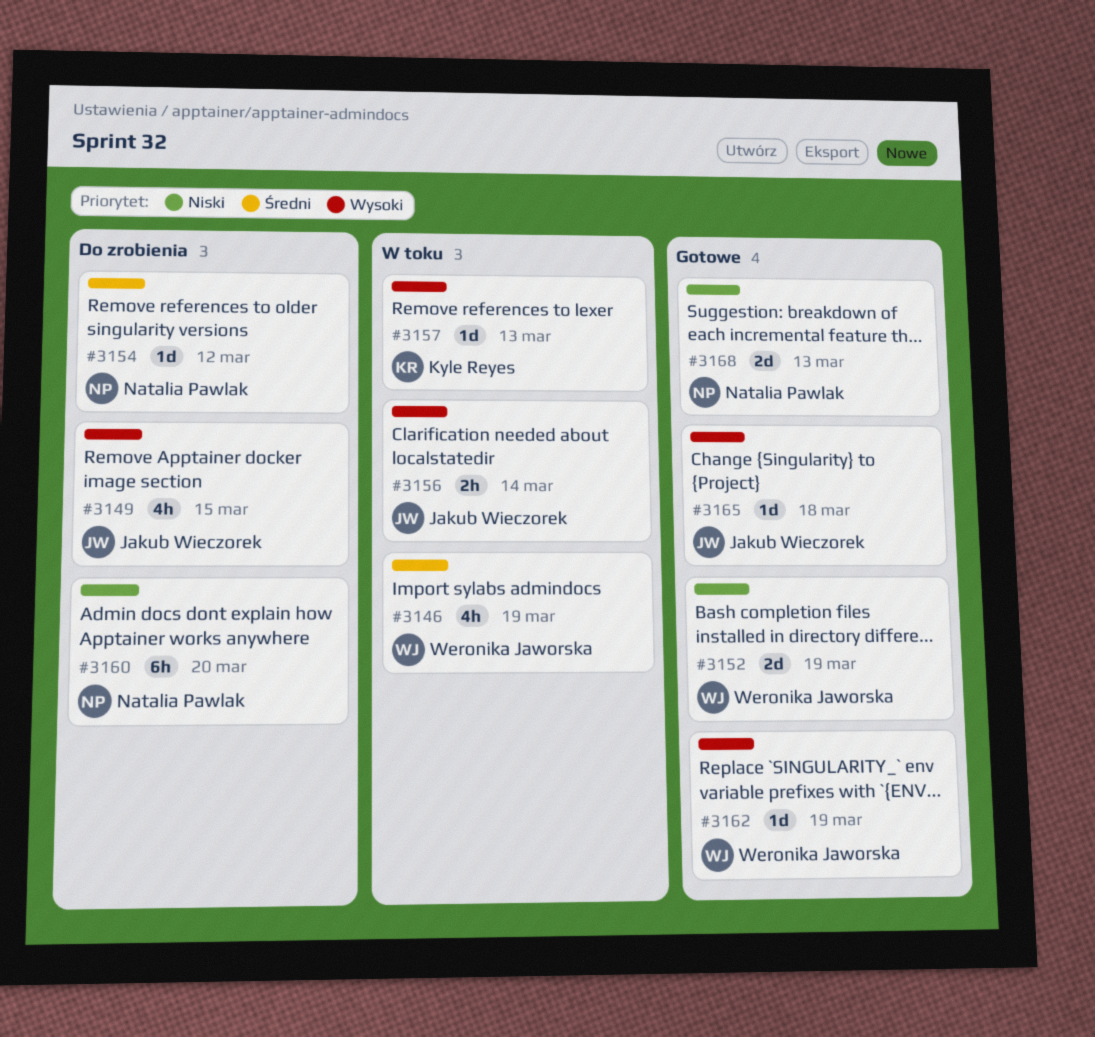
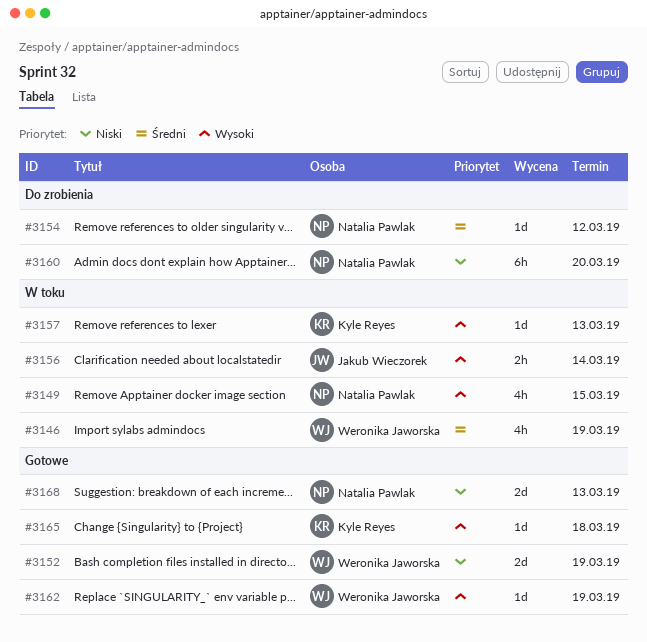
#3149, status: Do zrobienia -> W toku
#3149, owner: Jakub Wieczorek -> Natalia Pawlak
#3165, owner: Jakub Wieczorek -> Kyle Reyes

